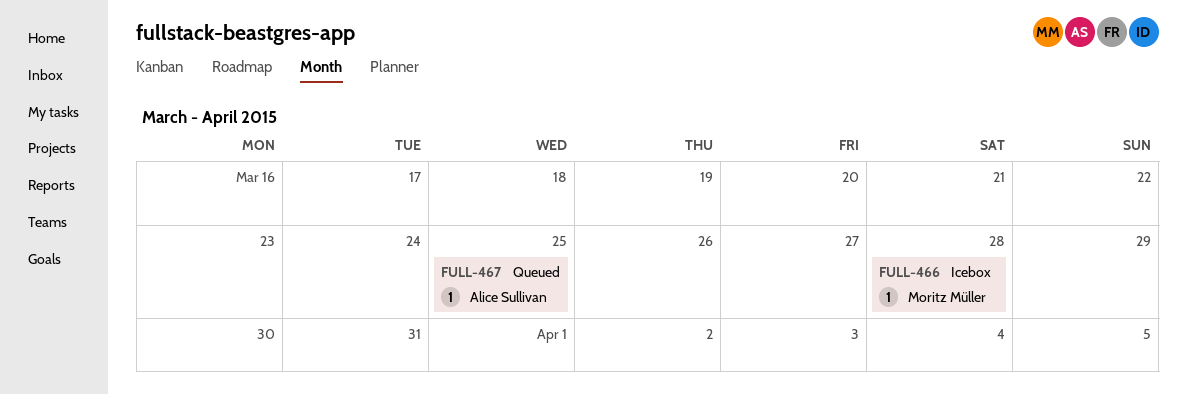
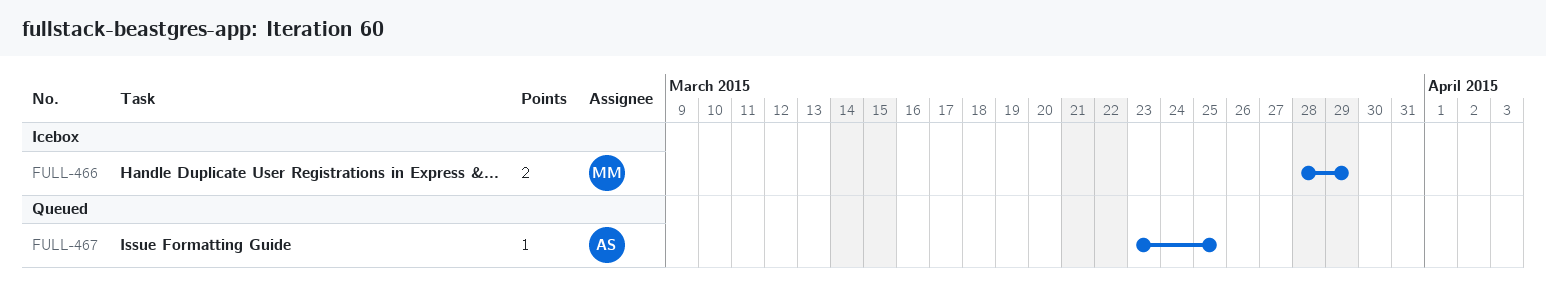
FULL-466, estimate: 1 -> 2
FULL-466, due: Mar 28 -> Mar 29

